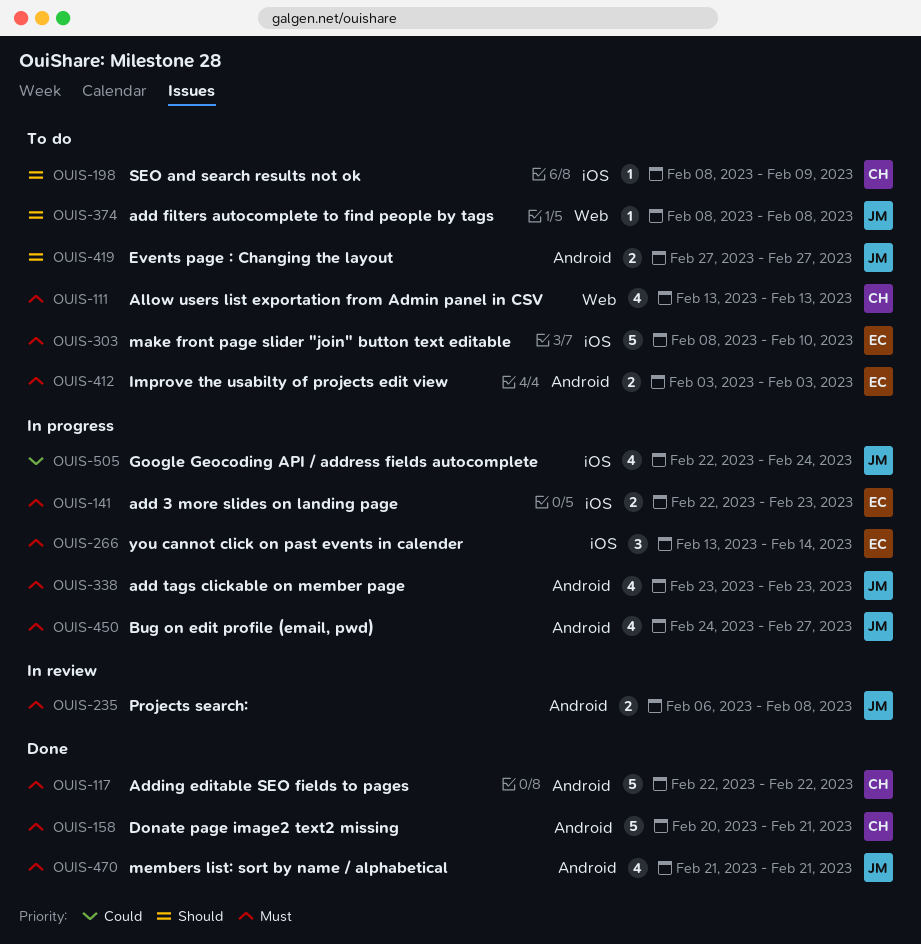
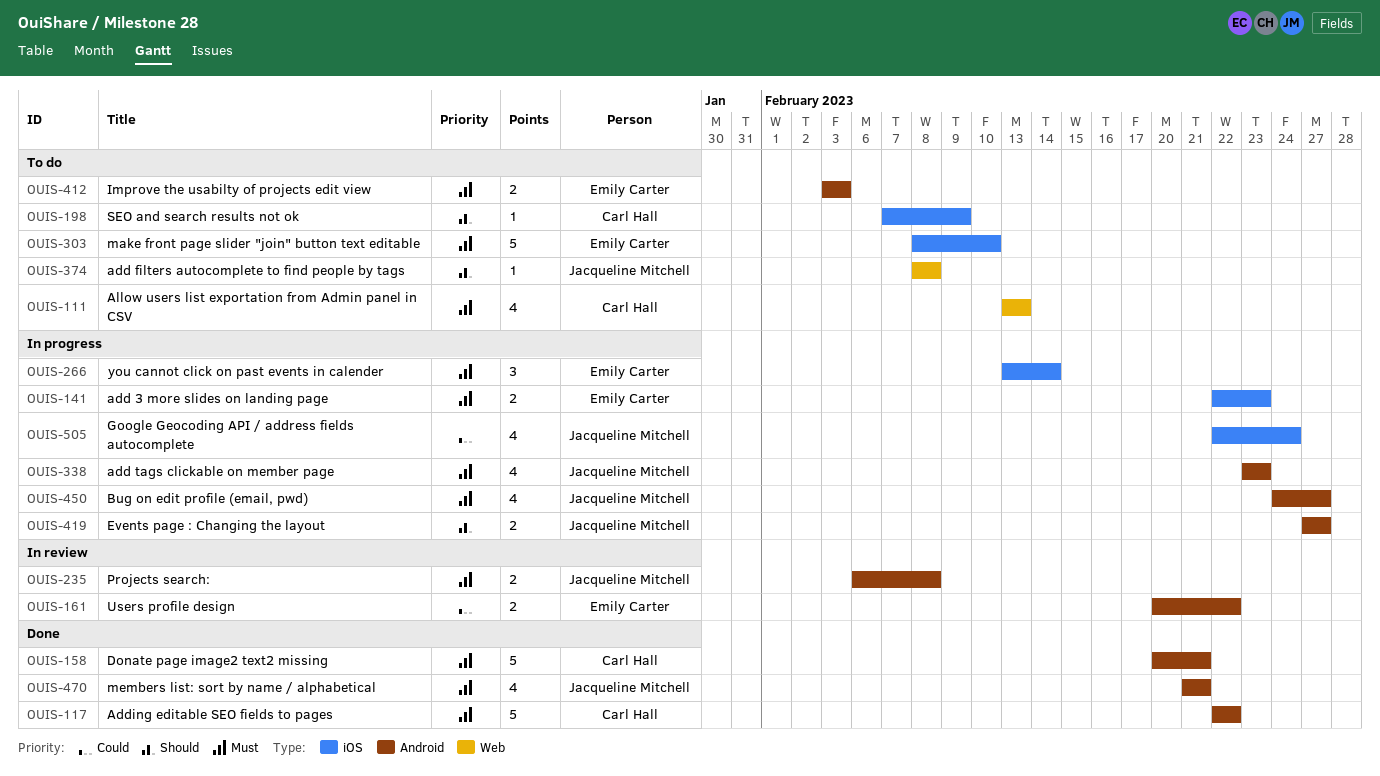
OUIS-161: none -> present
OUIS-198, start: Feb 8 -> Feb 7
OUIS-419, status: To do -> In progress

